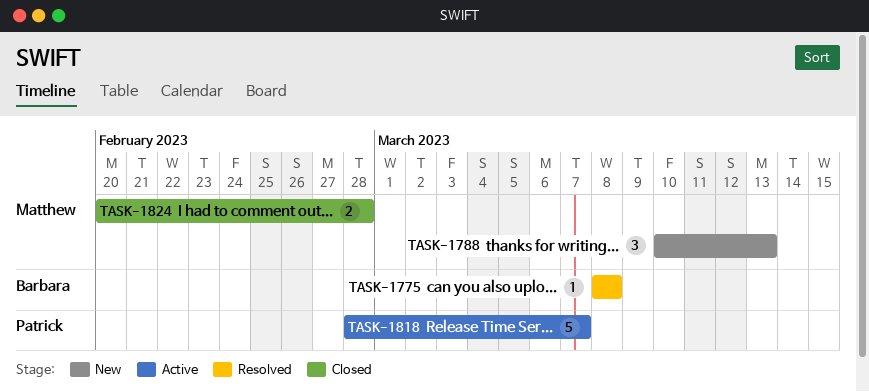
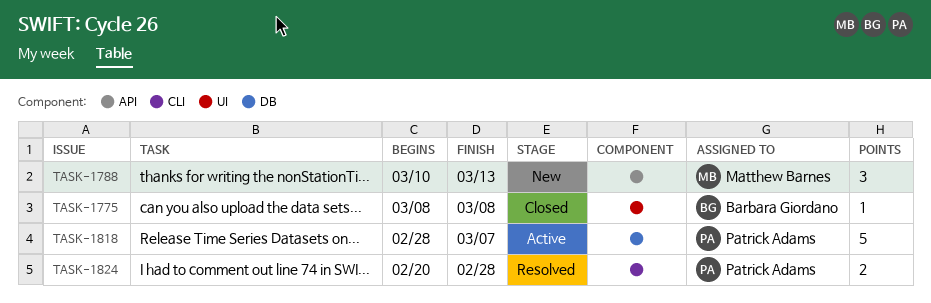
TASK-1775, status: Resolved -> Closed
TASK-1824, status: Closed -> Resolved
TASK-1824, owner: Matthew Barnes -> Patrick Adams

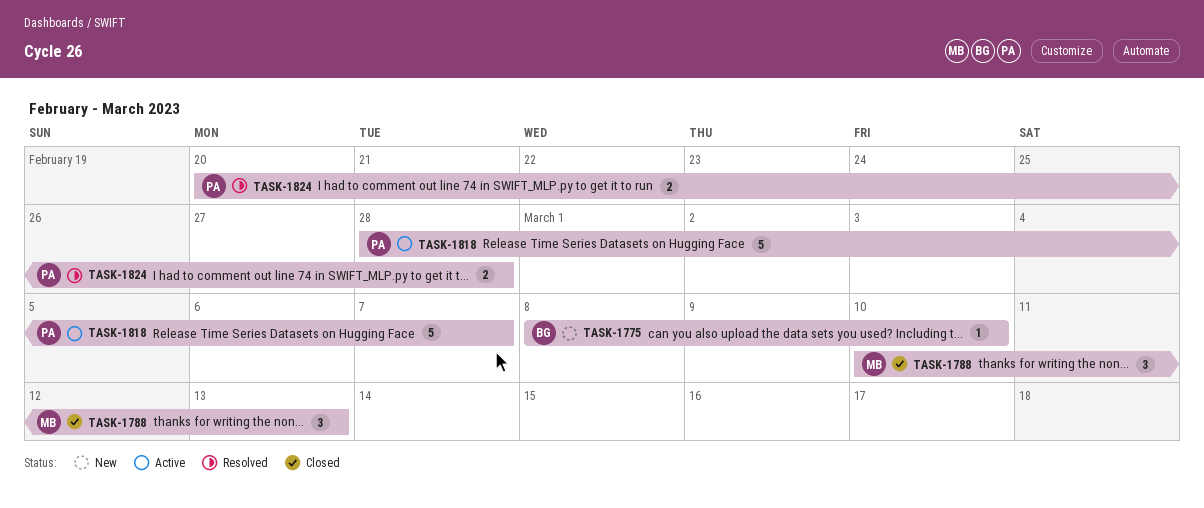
TASK-1775, status: Closed -> New
TASK-1775, due: Mar 8 -> Mar 10
TASK-1788, status: New -> Closed

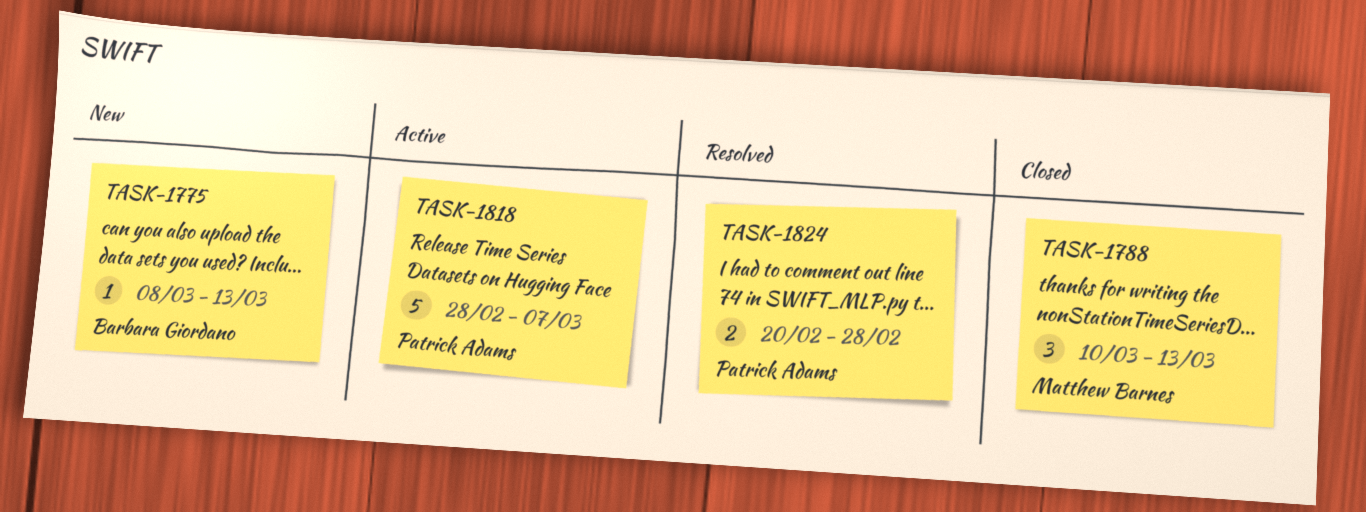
TASK-1775, due: Mar 10 -> Mar 13

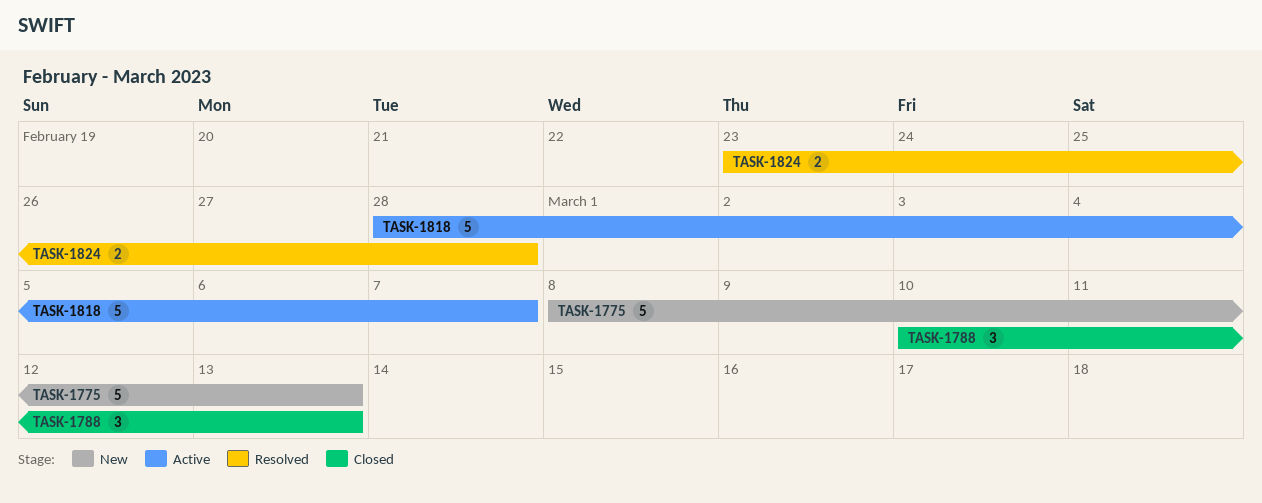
TASK-1775, estimate: 1 -> 5
TASK-1824, start: Feb 20 -> Feb 23

